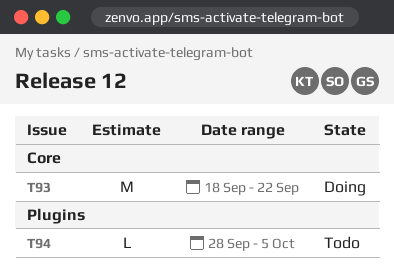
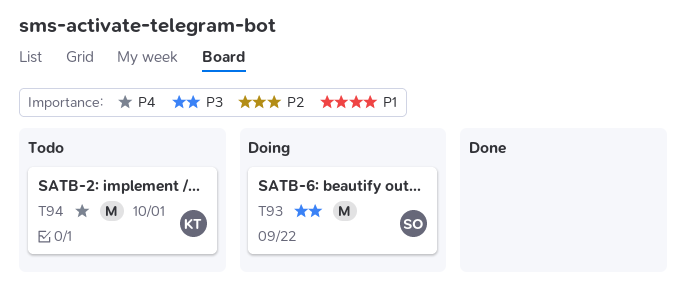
T94, estimate: L -> M
T94, due: Oct 5 -> Oct 1

